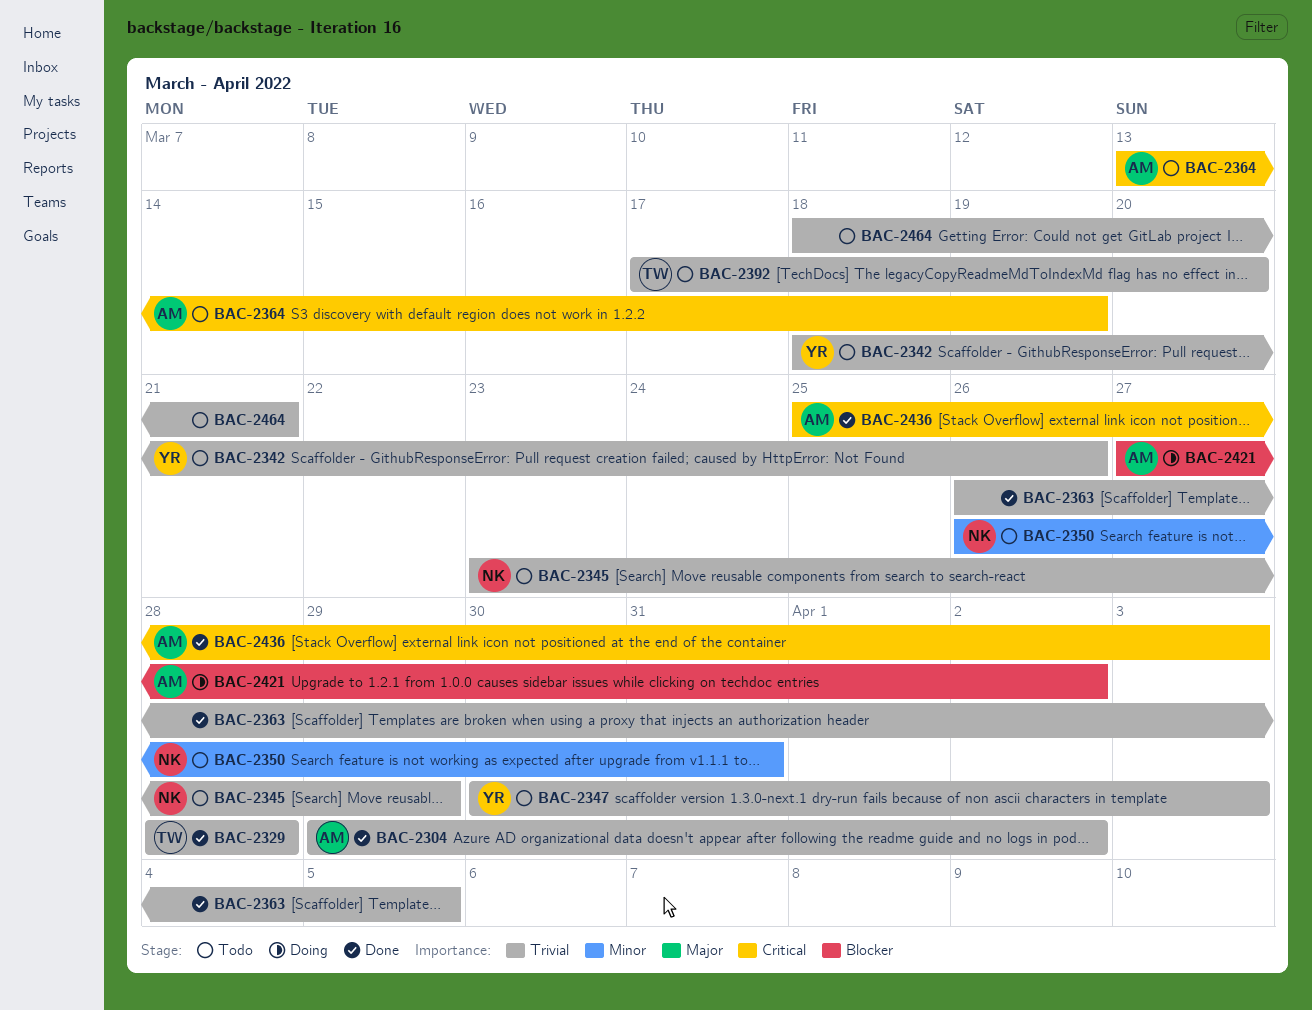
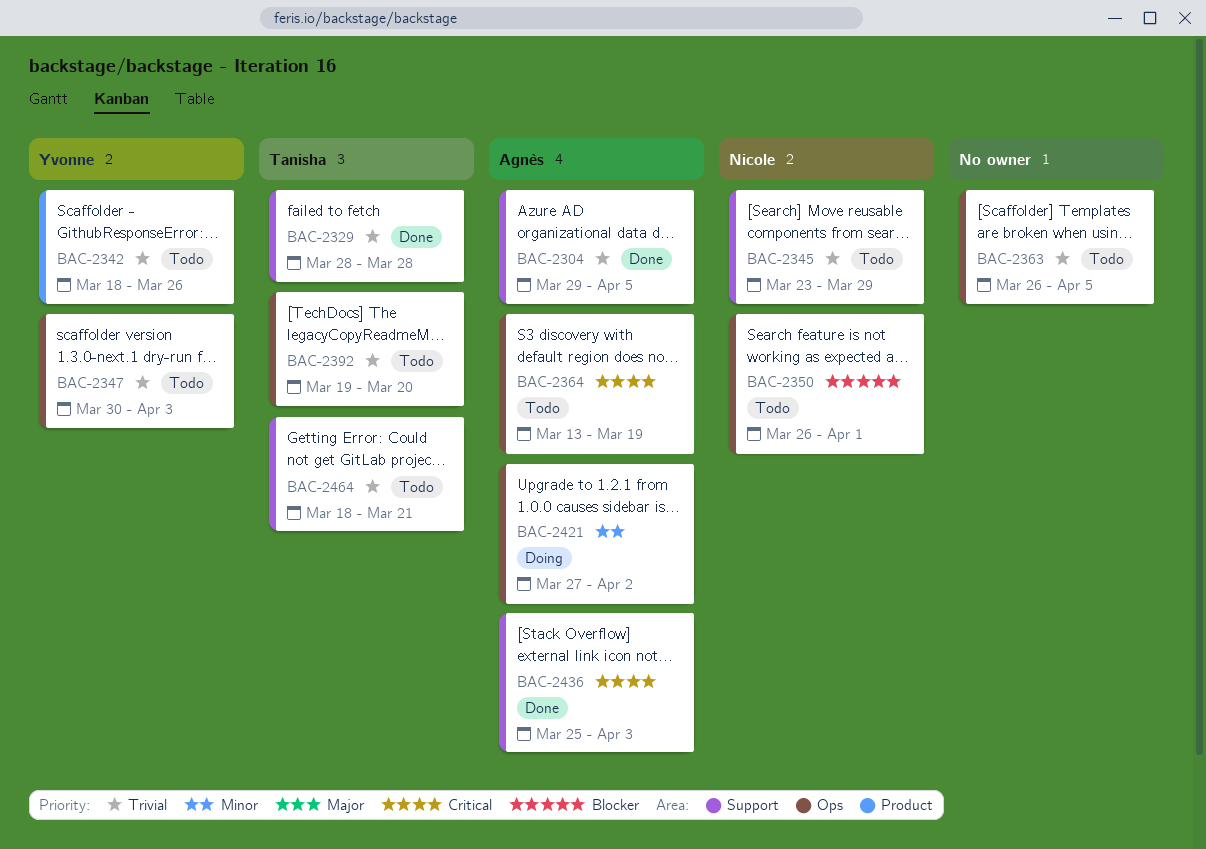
BAC-2304, due: Apr 2 -> Apr 5
BAC-2350, priority: Minor -> Blocker
BAC-2350, due: Mar 31 -> Apr 1
BAC-2363, status: Done -> Todo
BAC-2392, start: Mar 17 -> Mar 19
BAC-2421, priority: Blocker -> Minor
BAC-2464, owner: none -> Tanisha

